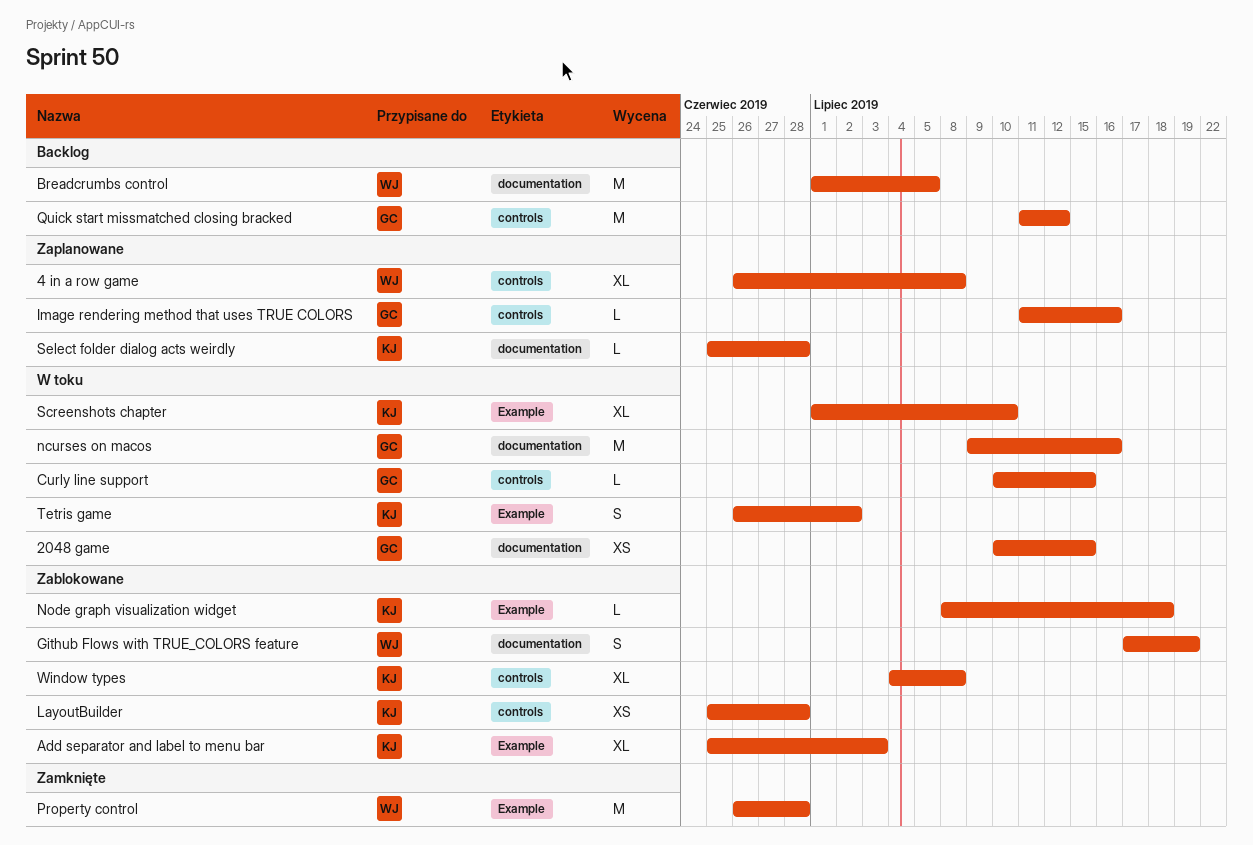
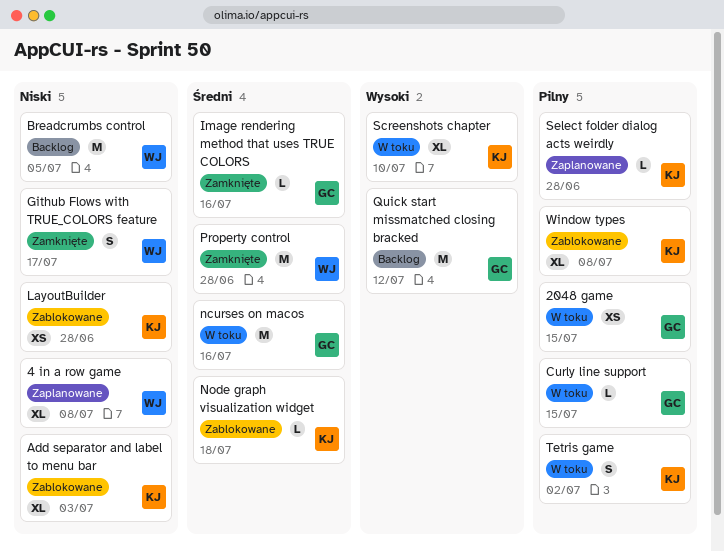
Github Flows with TRUE_COLORS feature, status: Zablokowane -> Zamknięte
Github Flows with TRUE_COLORS feature, due: Jul 19 -> Jul 17
Image rendering method that uses TRUE COLORS, status: Zaplanowane -> Zamknięte

